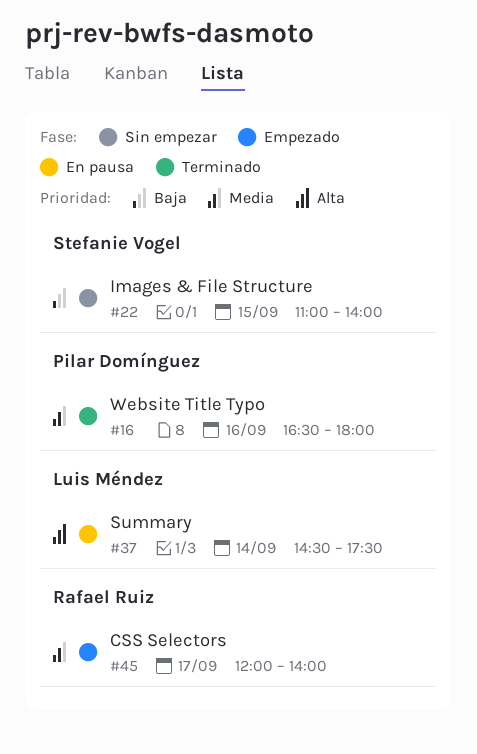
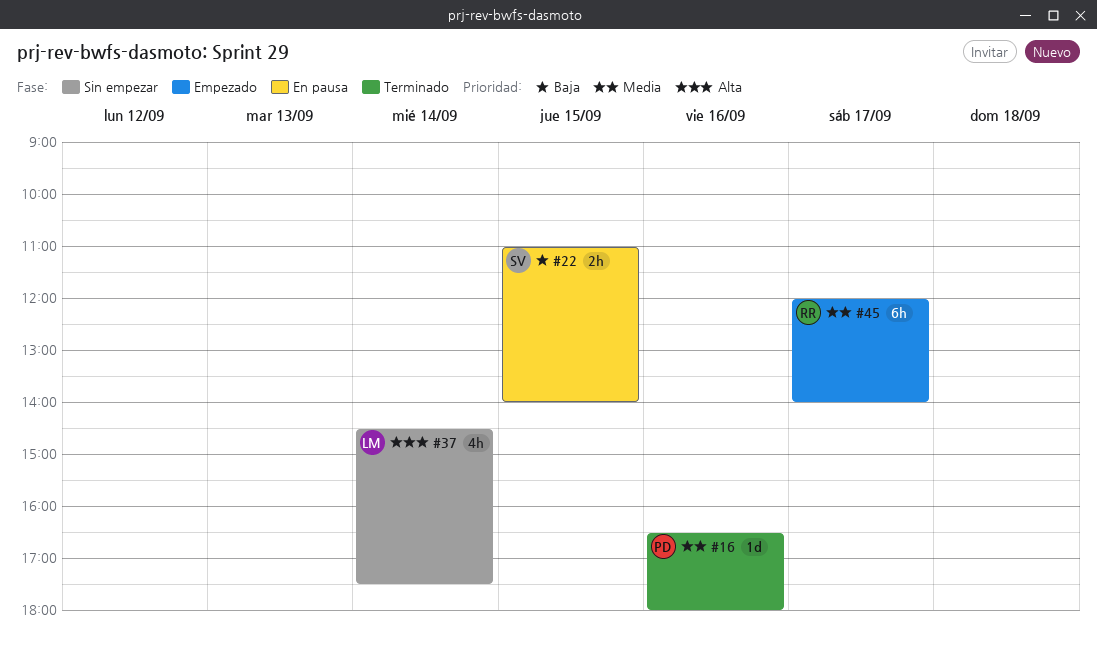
#22, status: Sin empezar -> En pausa
#37, status: En pausa -> Sin empezar

